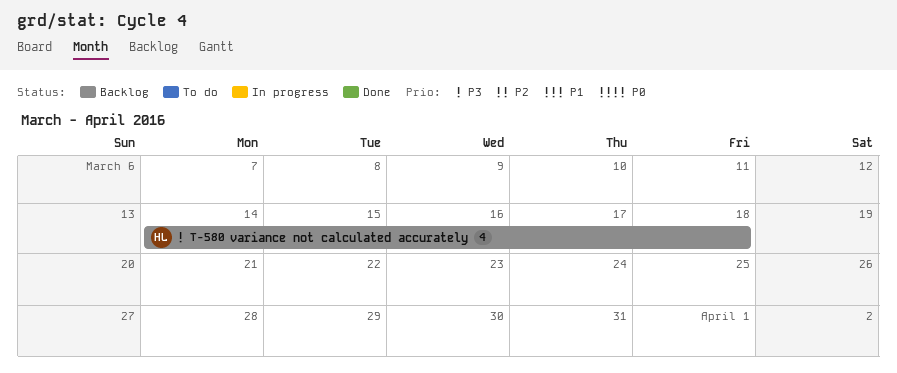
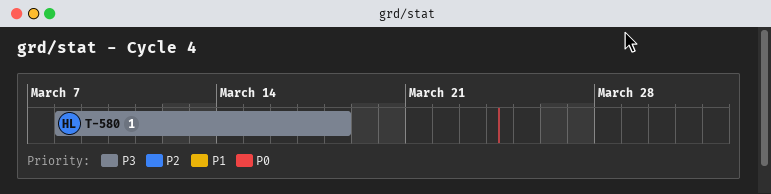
T-580, estimate: 4 -> 1
T-580, start: Mar 14 -> Mar 8

